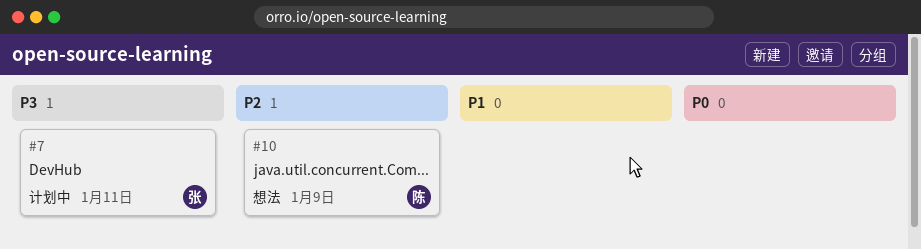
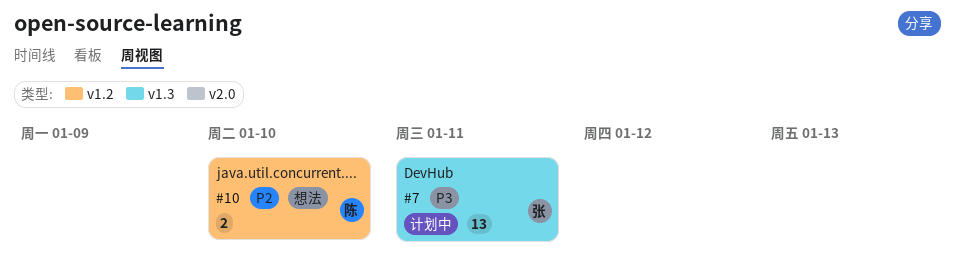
#10, due: Jan 9 -> Jan 10

